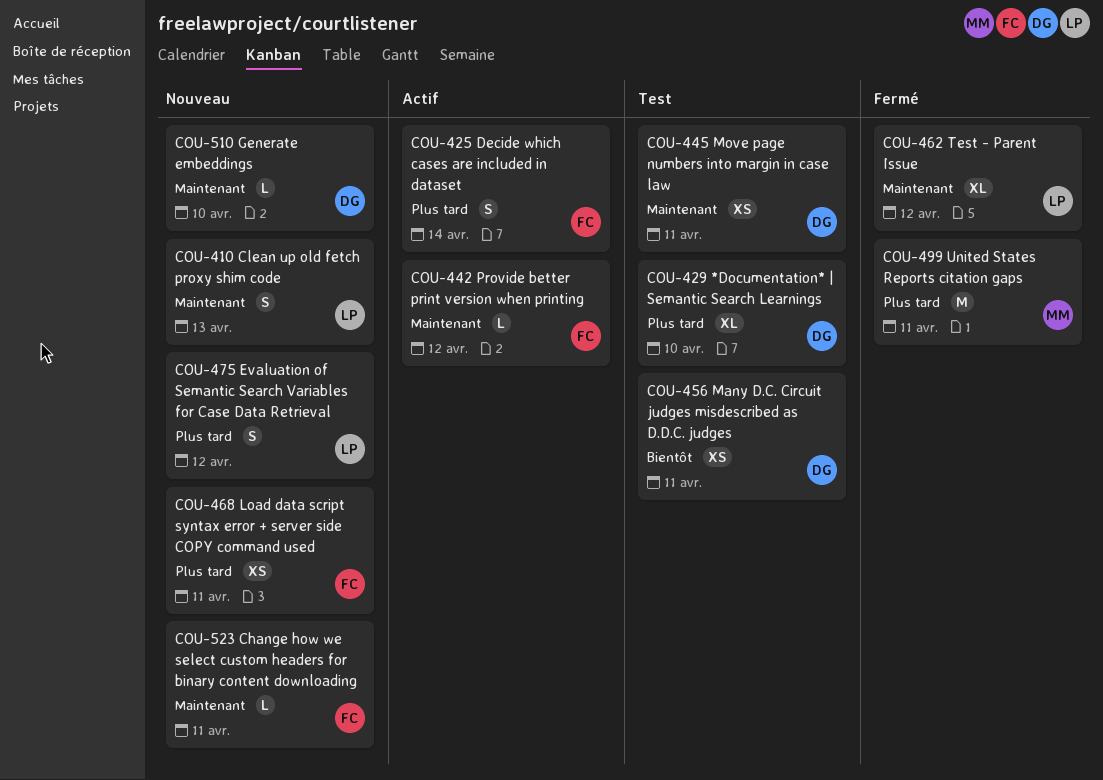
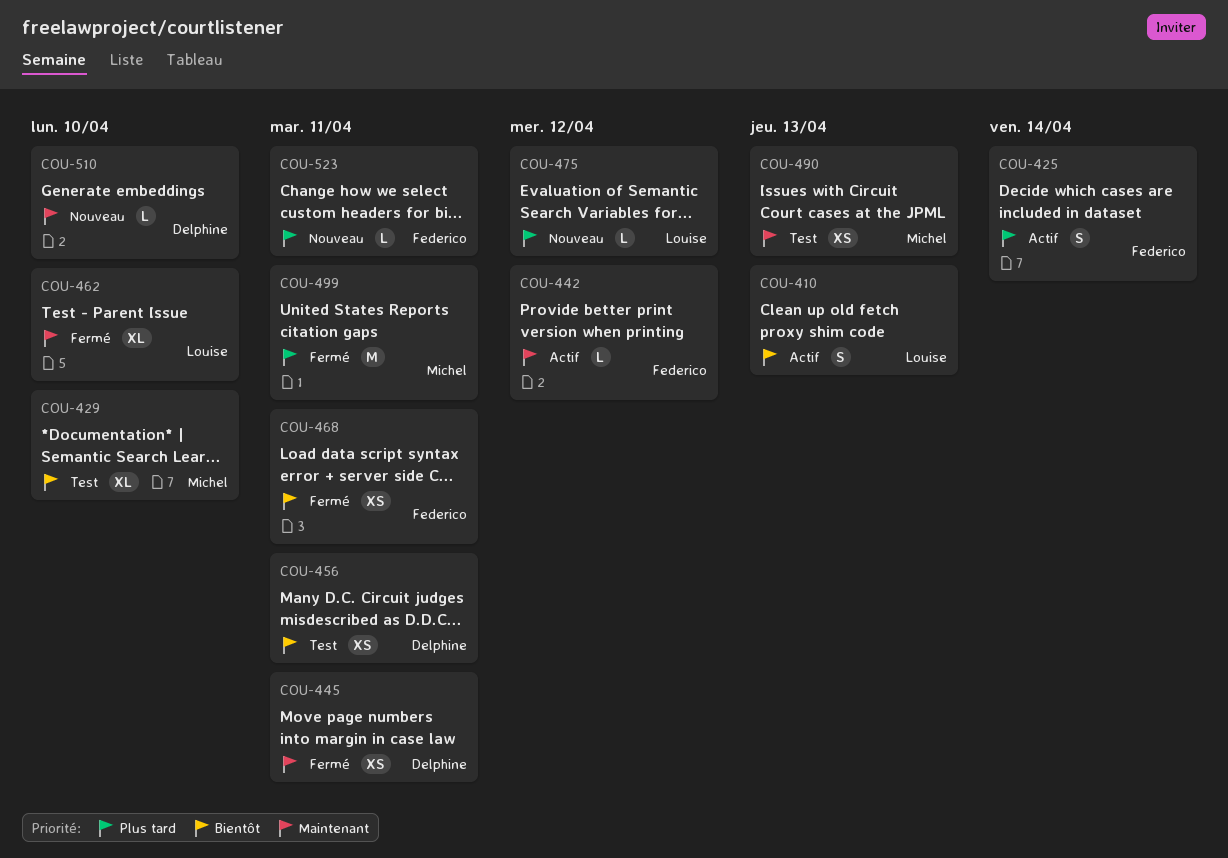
COU-410, status: Nouveau -> Actif
COU-410, priority: Maintenant -> Bientôt
COU-429, owner: Delphine -> Michel
COU-429, priority: Plus tard -> Bientôt
COU-445, status: Test -> Fermé
COU-462, due: Apr 12 -> Apr 10
COU-468, status: Nouveau -> Fermé
COU-468, priority: Plus tard -> Bientôt
COU-475, estimate: S -> L
COU-490: none -> present
COU-523, priority: Maintenant -> Plus tard

